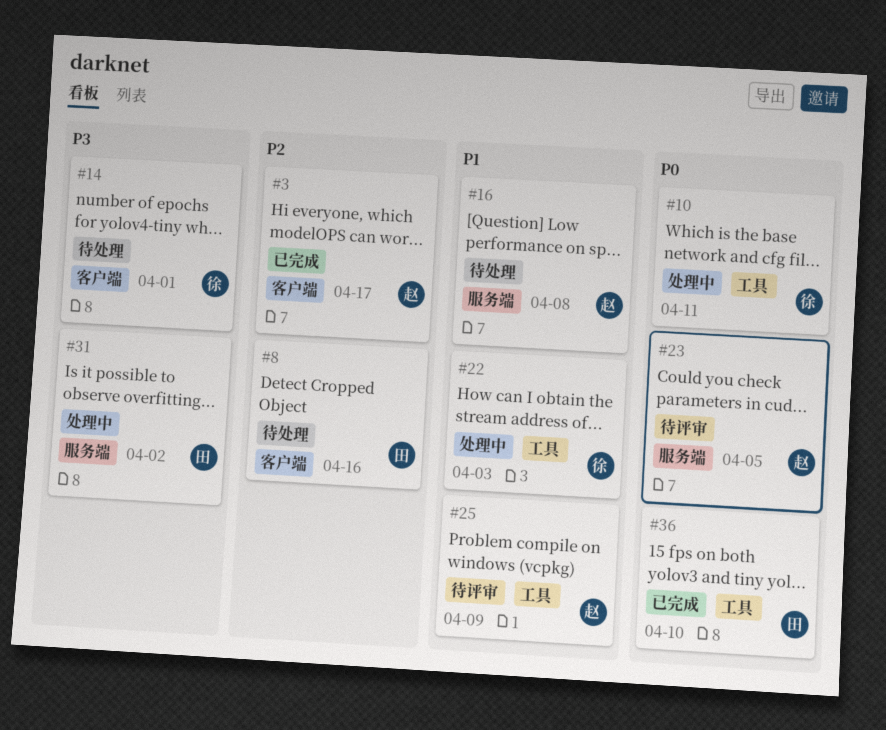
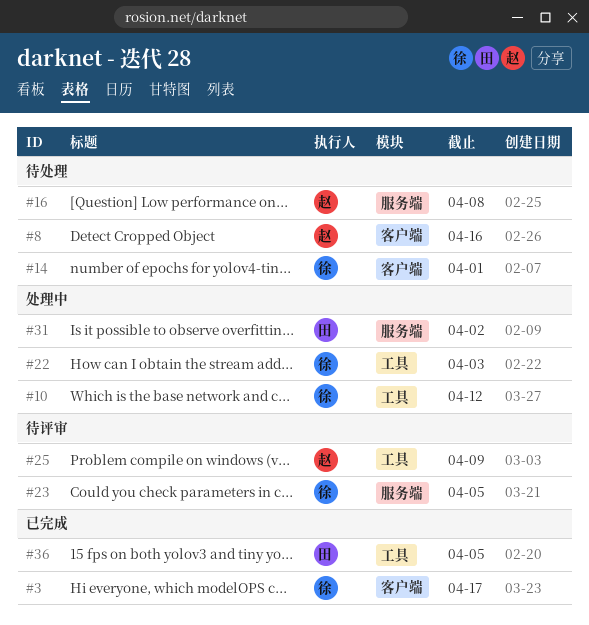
#3, owner: 赵 -> 徐
#8, owner: 田 -> 赵
#10, due: Apr 11 -> Apr 12
#23, owner: 赵 -> 徐
#36, due: Apr 10 -> Apr 5

